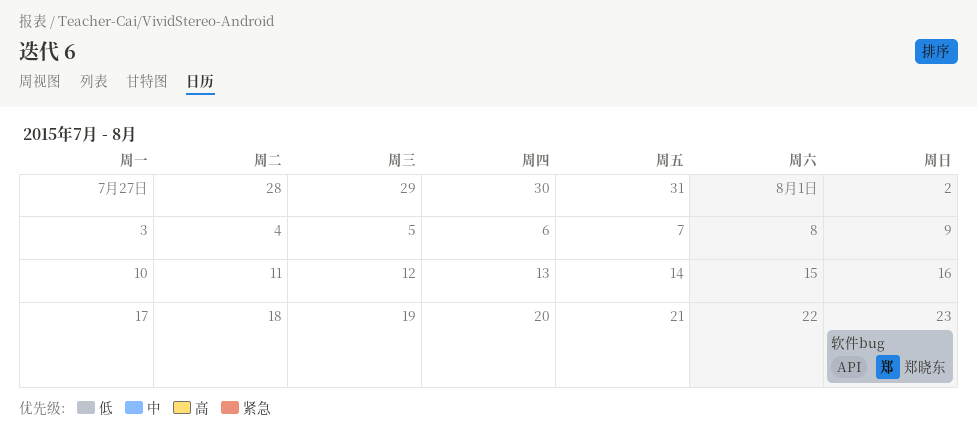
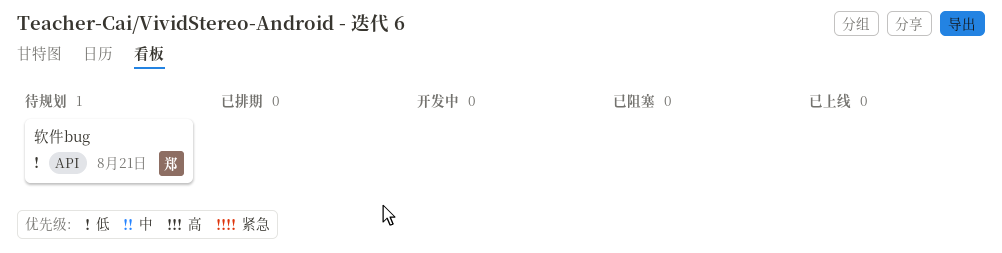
软件bug, due: Aug 23 -> Aug 21

